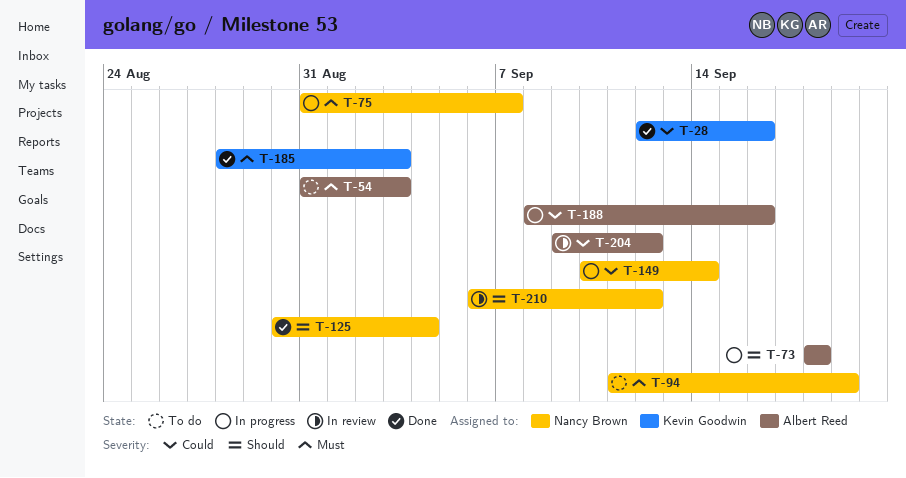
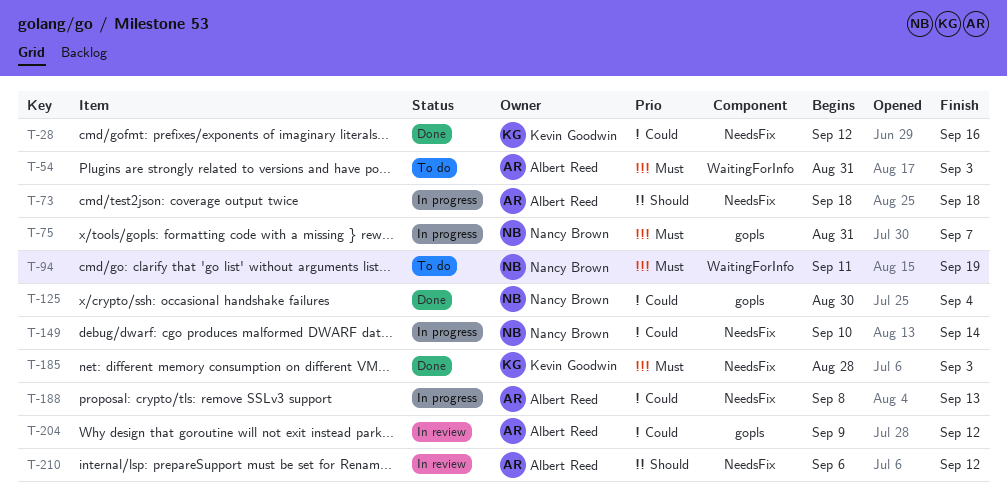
T-125, priority: Should -> Could
T-188, due: Sep 16 -> Sep 13
T-210, owner: Nancy Brown -> Albert Reed

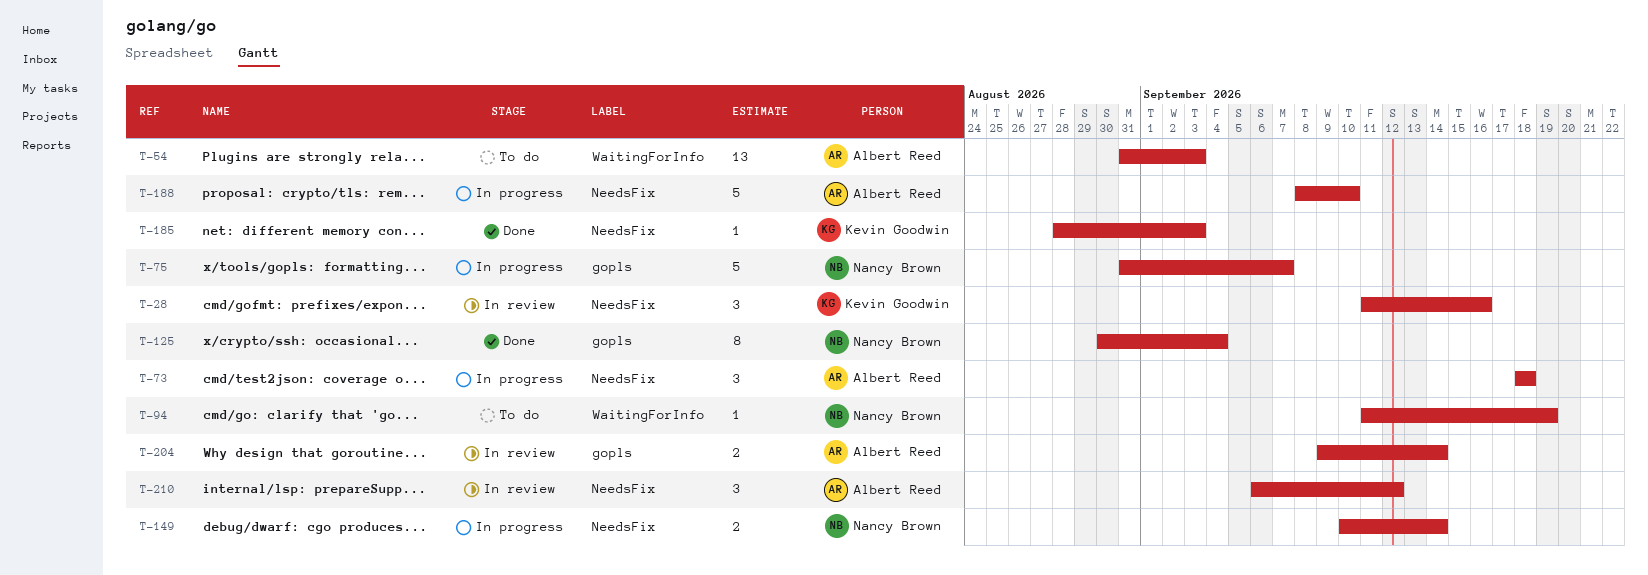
T-28, status: Done -> In review
T-28, start: Sep 12 -> Sep 11
T-188, due: Sep 13 -> Sep 10
T-204, due: Sep 12 -> Sep 14

